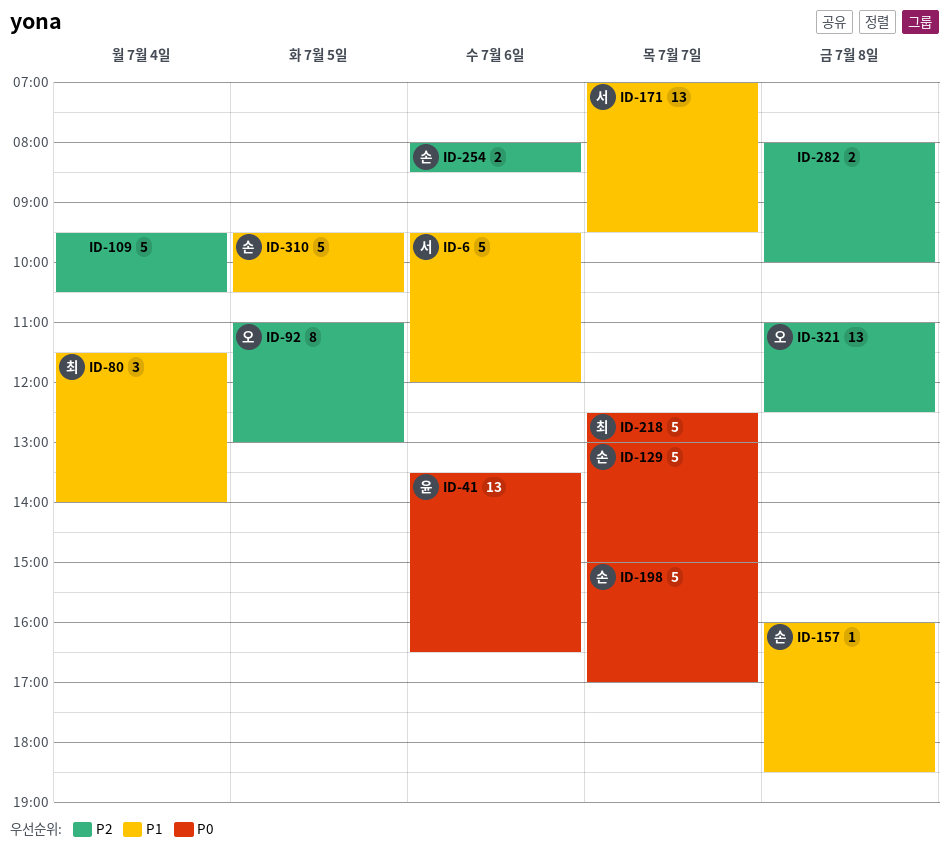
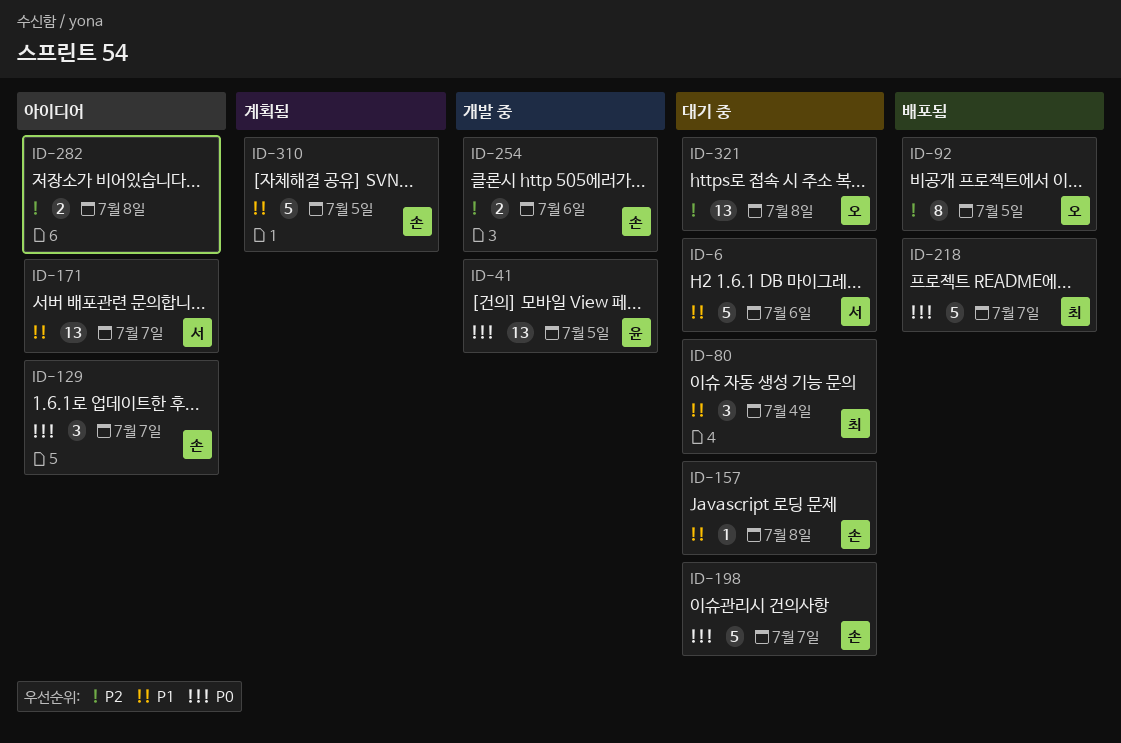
ID-41, day: Jul 6 -> Jul 5
ID-109: present -> none
ID-129, estimate: 5 -> 3

